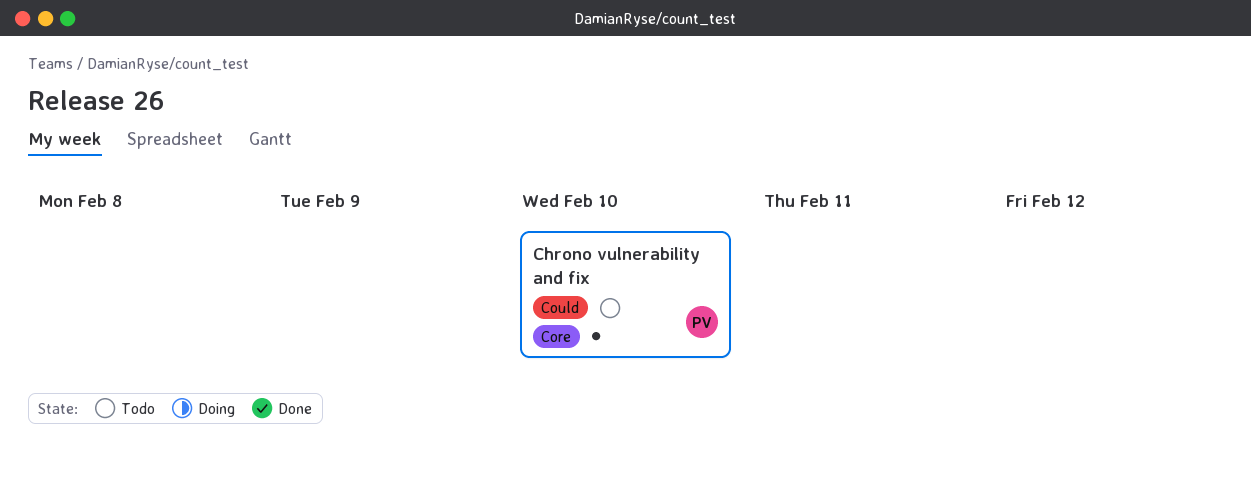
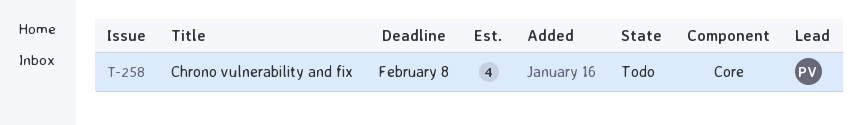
Chrono vulnerability and fix, estimate: 1 -> 4
Chrono vulnerability and fix, due: Feb 10 -> Feb 8

